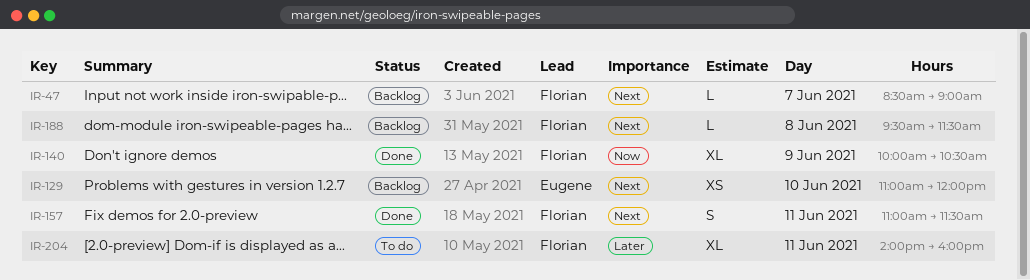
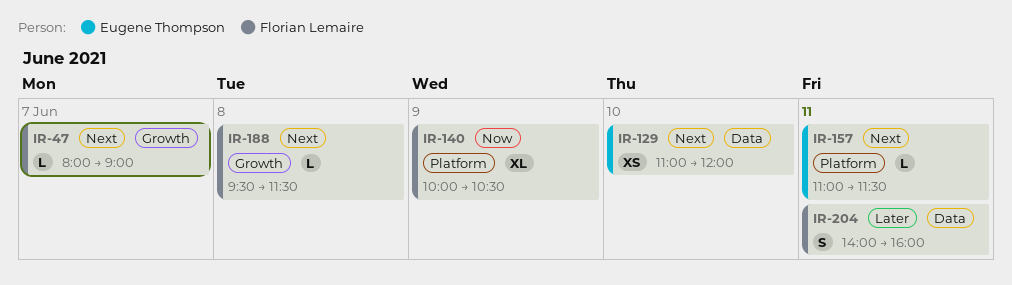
IR-47, begins: 08:30 -> 08:00
IR-157, owner: Florian Lemaire -> Eugene Thompson
IR-157, estimate: S -> L
IR-204, estimate: XL -> S

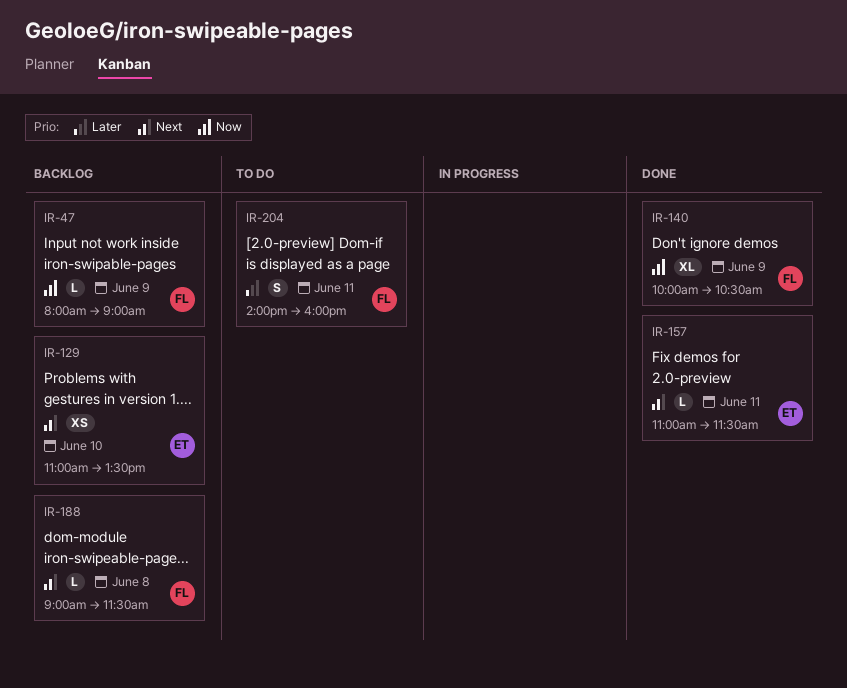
IR-47, priority: Next -> Now
IR-47, day: Jun 7 -> Jun 9
IR-129, ends: 12:00 -> 13:30
IR-188, begins: 09:30 -> 09:00

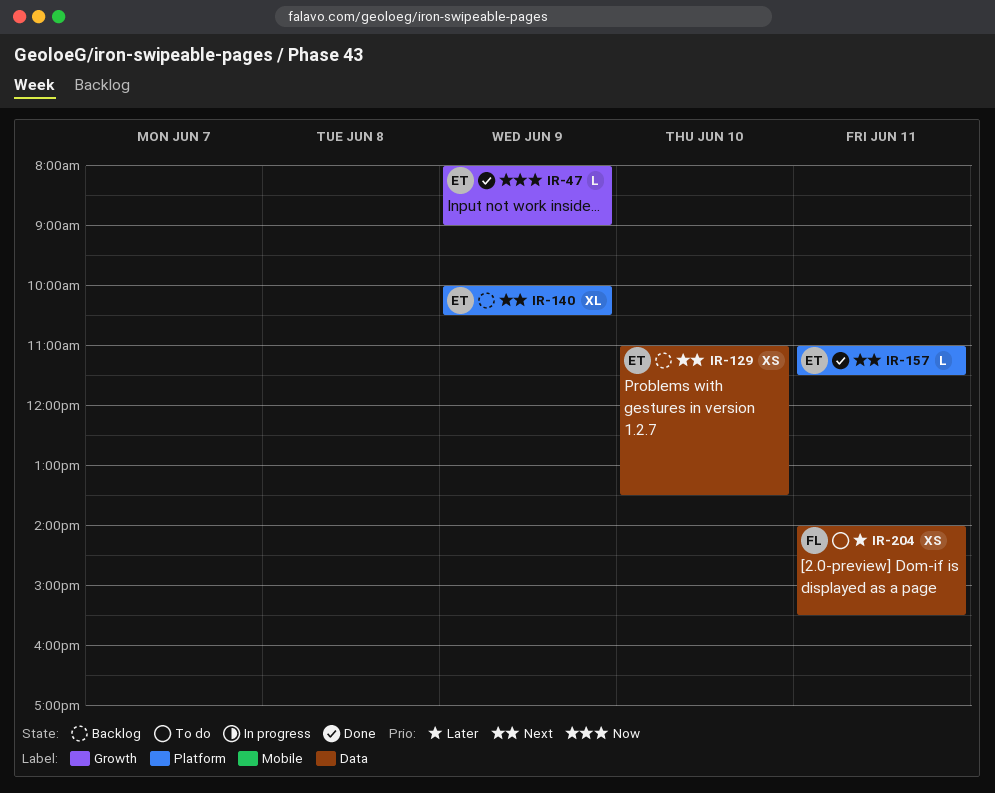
IR-47, status: Backlog -> Done
IR-47, owner: FL -> ET
IR-140, status: Done -> Backlog
IR-140, owner: FL -> ET
IR-140, priority: Now -> Next
IR-188: present -> none
IR-204, estimate: S -> XS
IR-204, ends: 16:00 -> 15:30

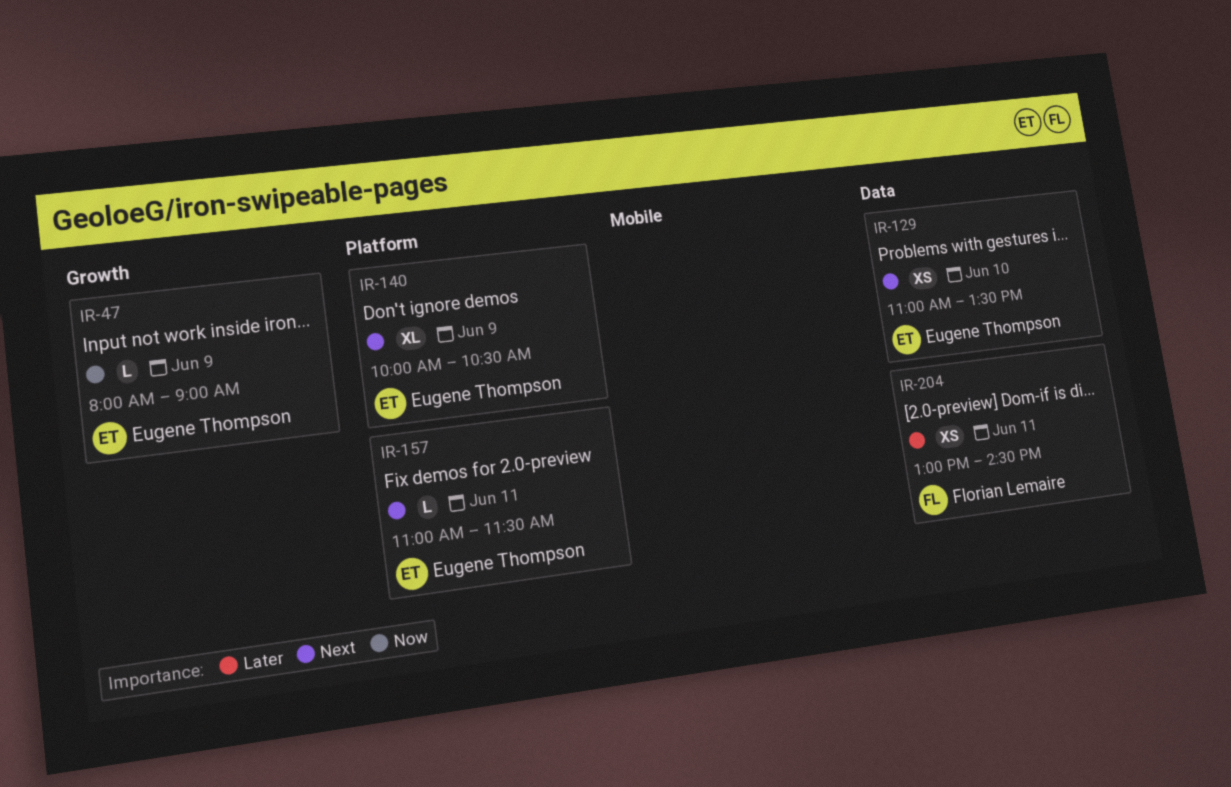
IR-204, begins: 14:00 -> 13:00
IR-204, ends: 15:30 -> 14:30

